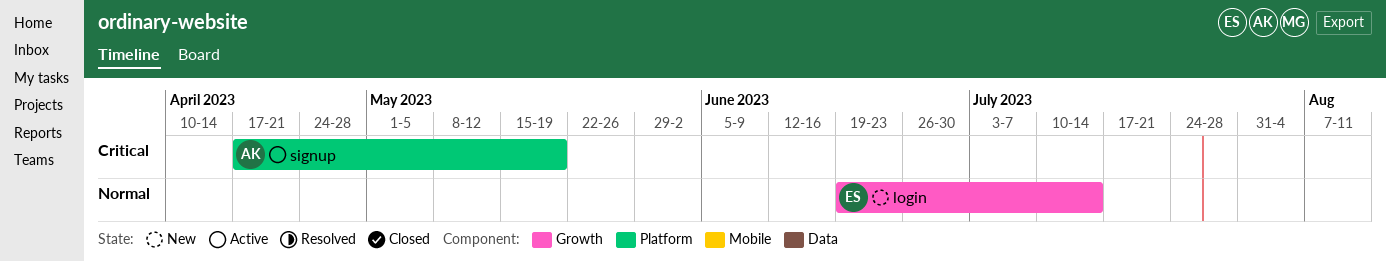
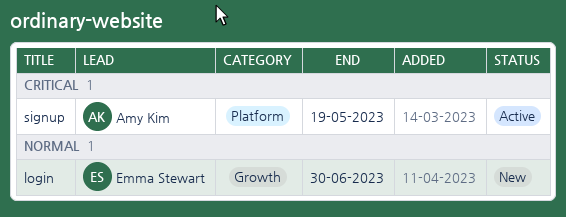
login, due: Jul 14 -> Jun 30

